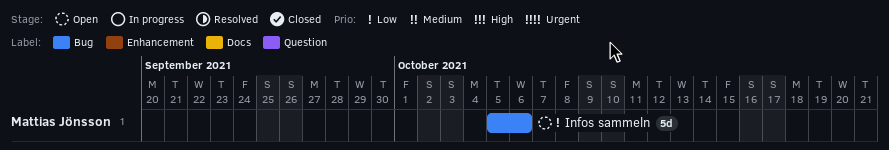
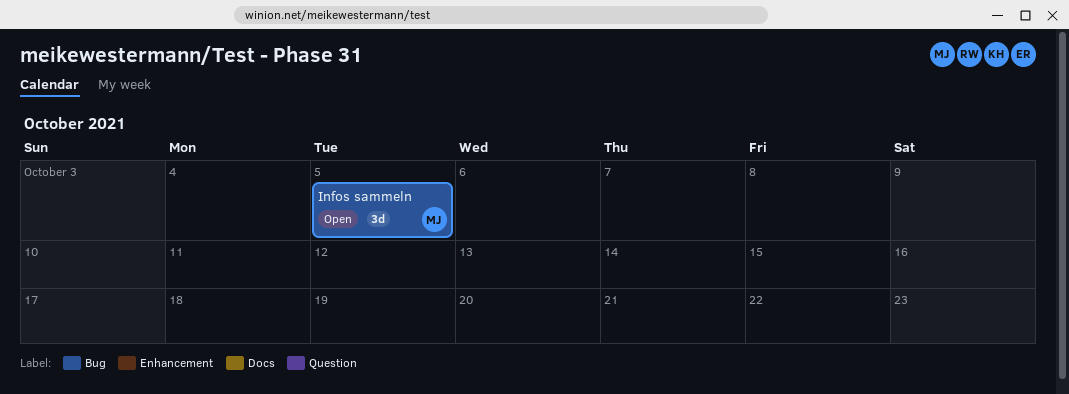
Infos sammeln, estimate: 5d -> 3d
Infos sammeln, due: Oct 6 -> Oct 5

